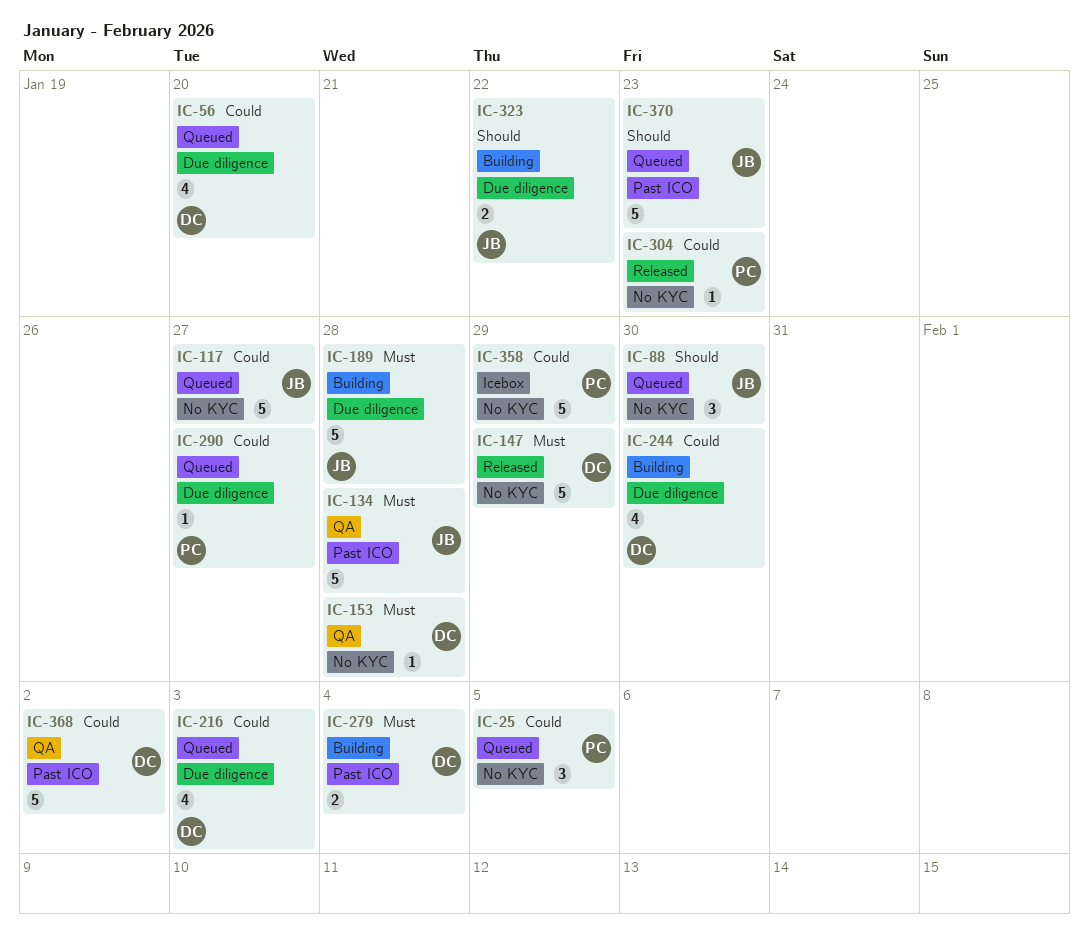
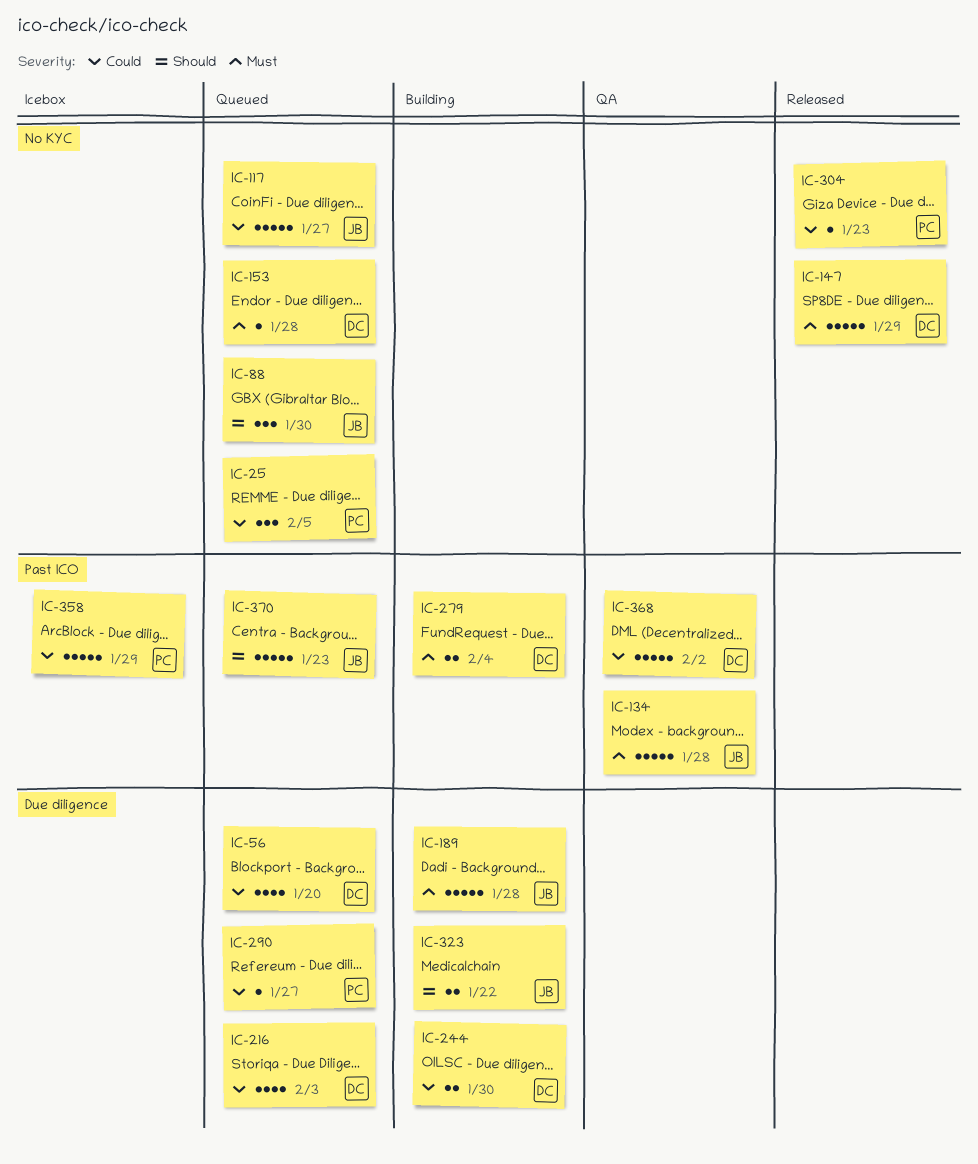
IC-153, status: QA -> Queued
IC-244, estimate: 4 -> 2
IC-358, label: No KYC -> Past ICO

